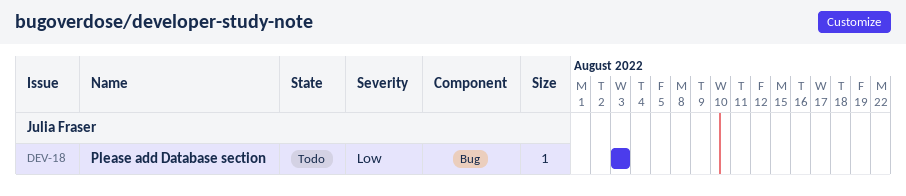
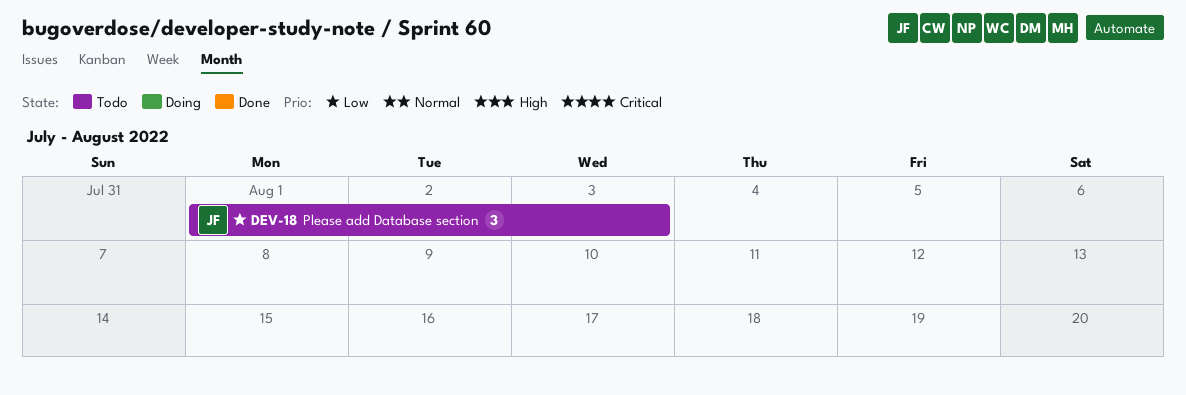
DEV-18, estimate: 1 -> 3
DEV-18, start: Aug 3 -> Aug 1

